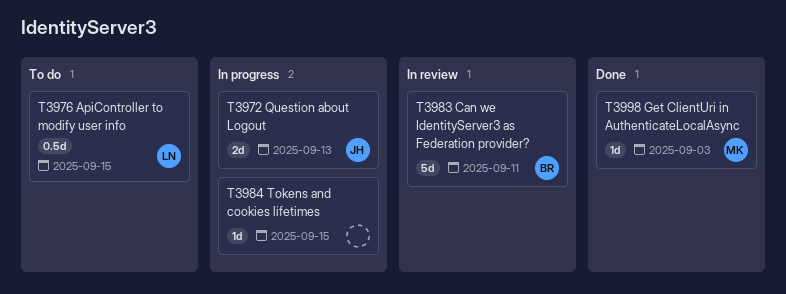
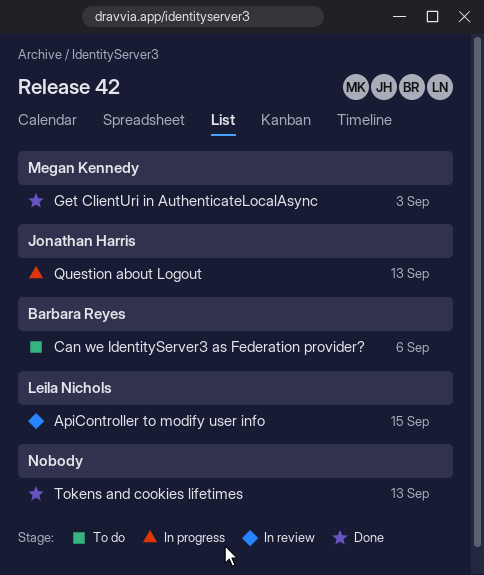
ApiController to modify user info, status: To do -> In review
Can we IdentityServer3 as Federation provider?, status: In review -> To do
Can we IdentityServer3 as Federation provider?, due: Sep 11 -> Sep 6
Tokens and cookies lifetimes, status: In progress -> Done
Tokens and cookies lifetimes, due: Sep 15 -> Sep 13

